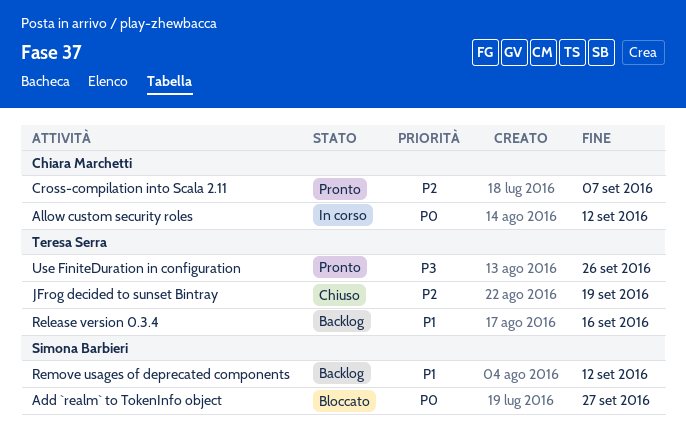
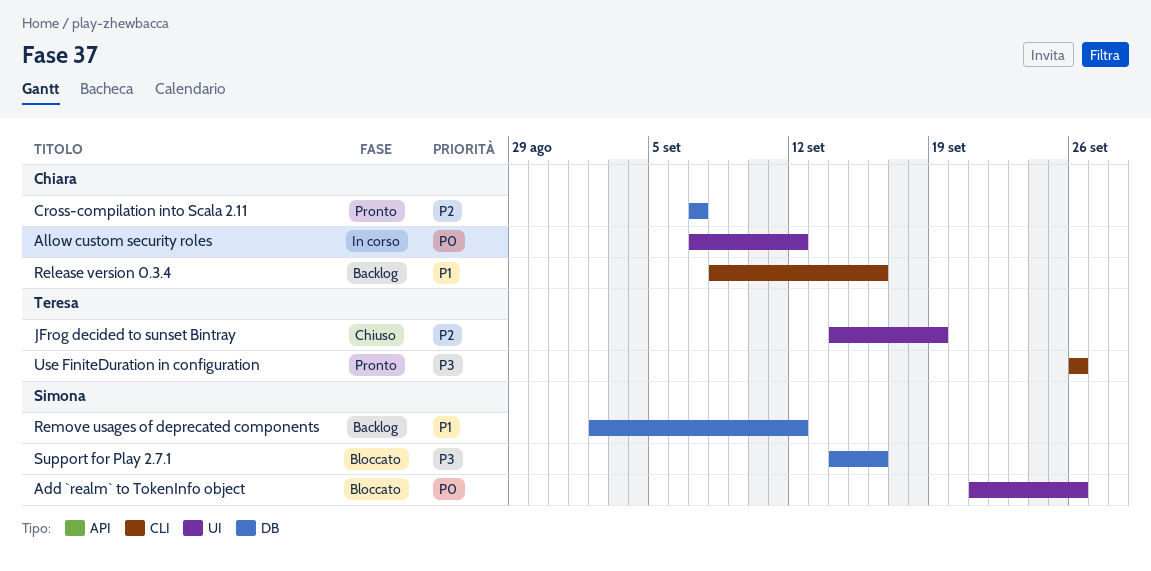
Add `realm` to TokenInfo object, due: Sep 27 -> Sep 26
Release version 0.3.4, owner: Teresa Serra -> Chiara Marchetti
Support for Play 2.7.1: none -> present

